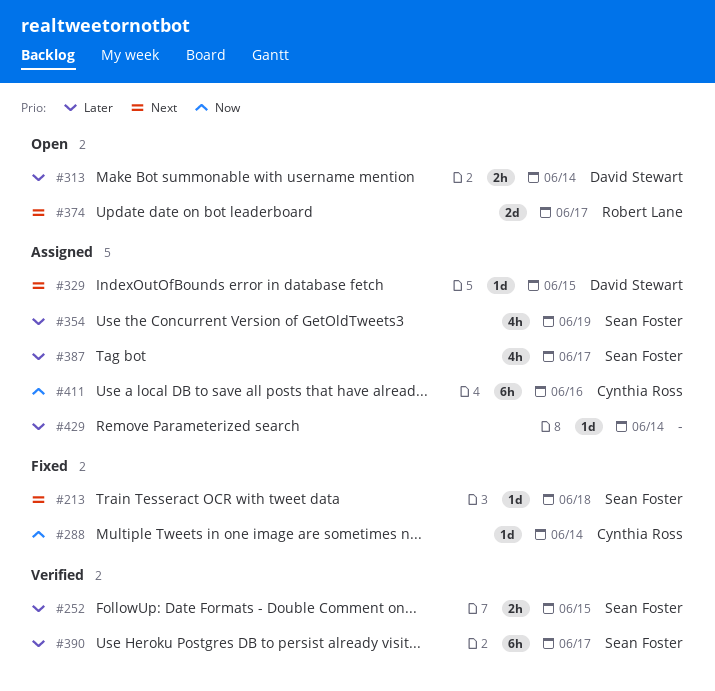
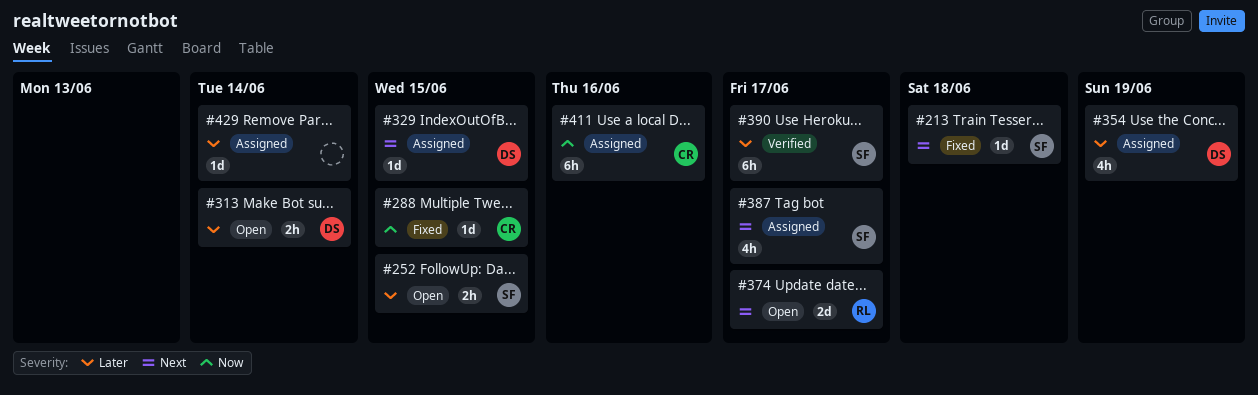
#252, status: Verified -> Open
#288, due: Jun 14 -> Jun 15
#354, owner: Sean Foster -> David Stewart
#387, priority: Later -> Next

